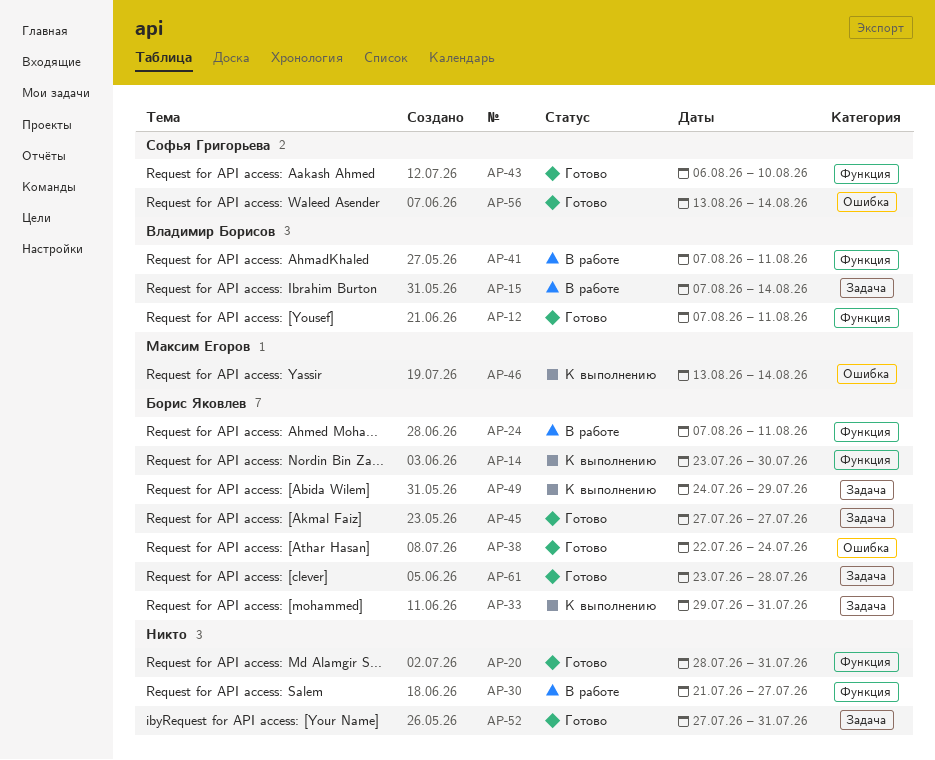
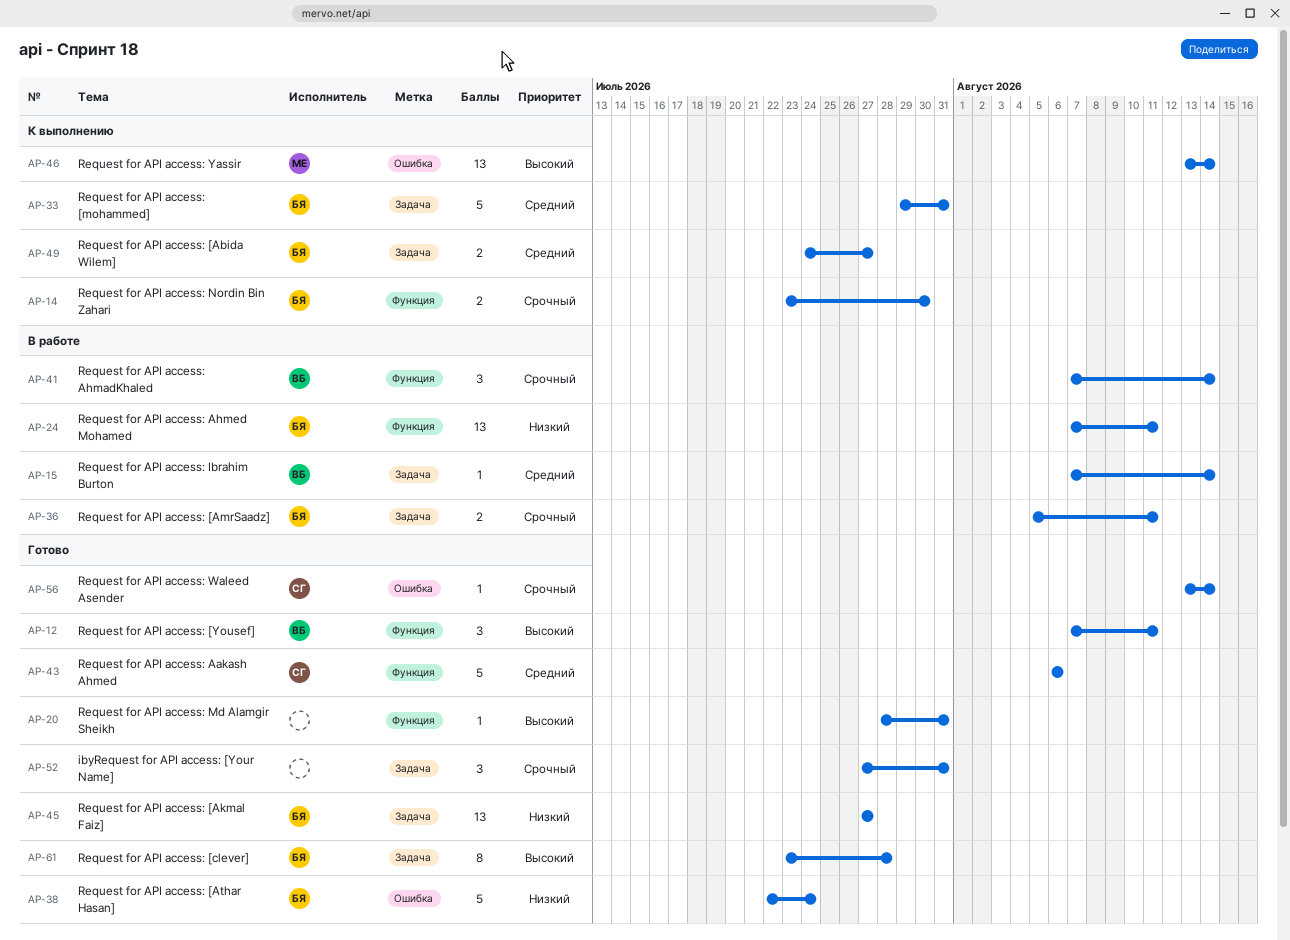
AP-30: present -> none
AP-36: none -> present
AP-41, due: Aug 11 -> Aug 14
AP-43, due: Aug 10 -> Aug 6
AP-49, due: Jul 29 -> Jul 27

